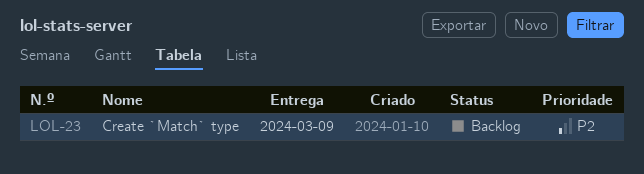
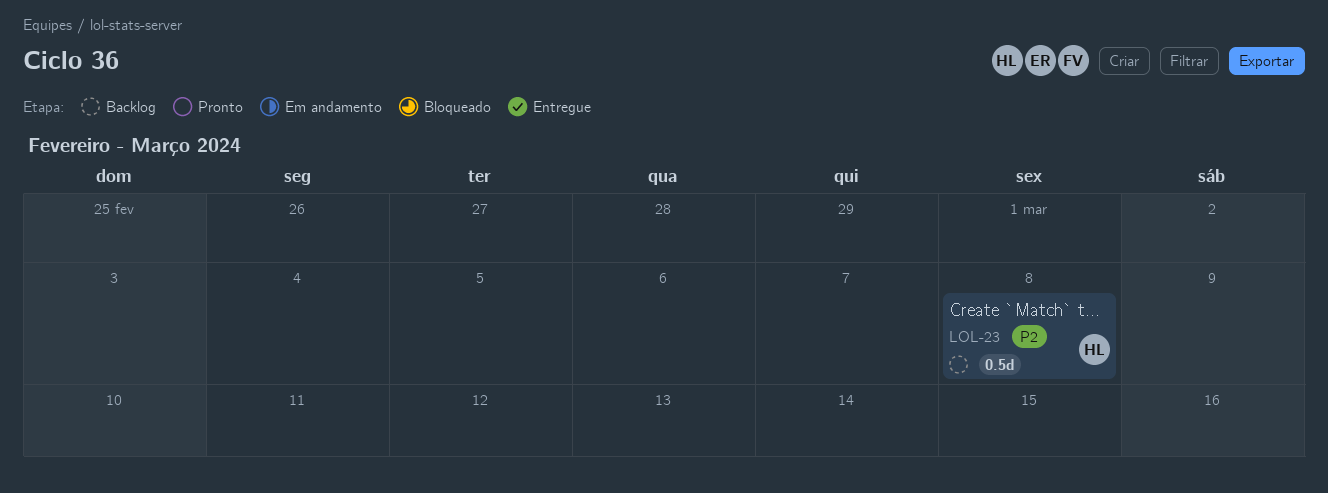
LOL-23, due: Mar 9 -> Mar 8

